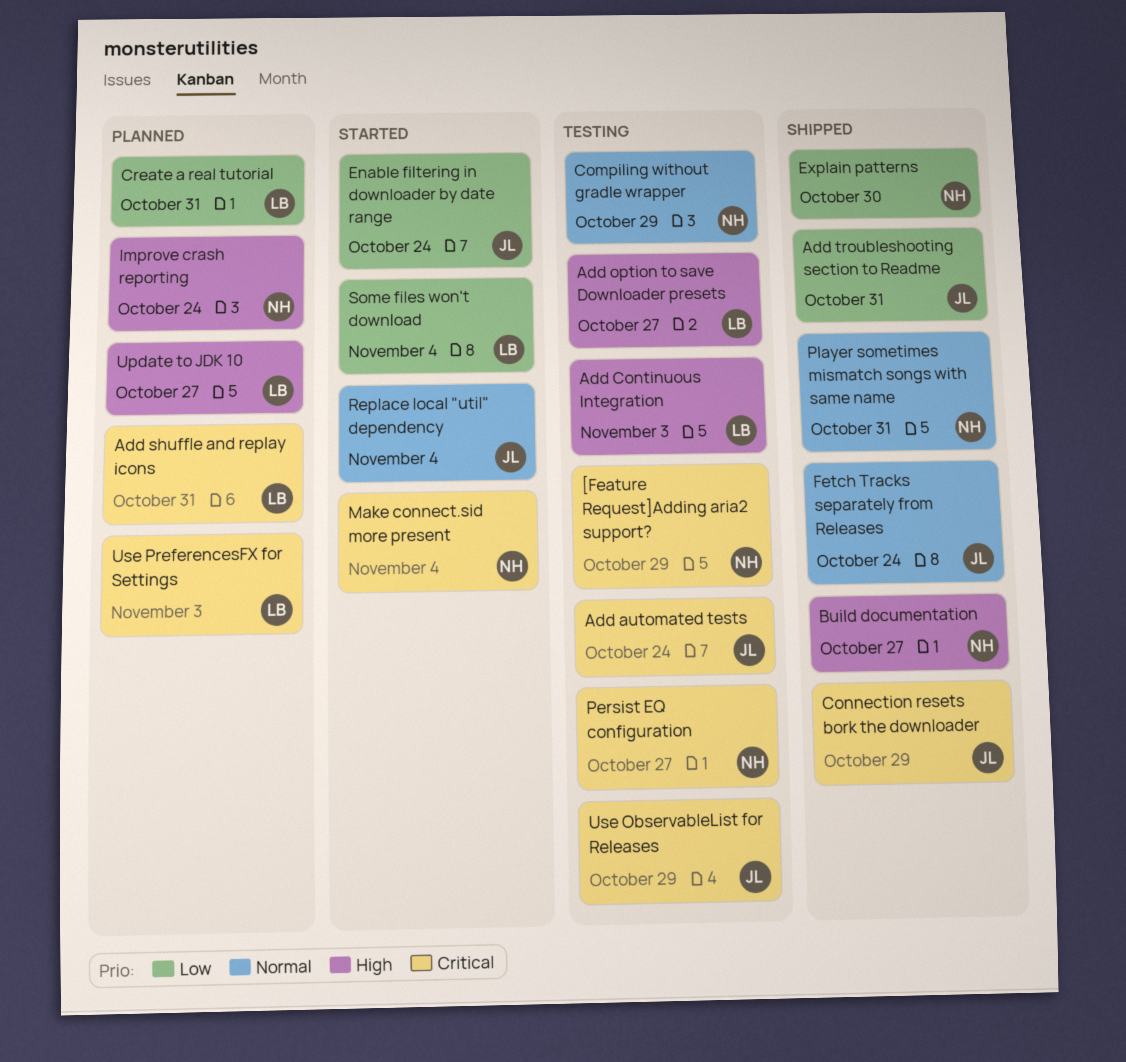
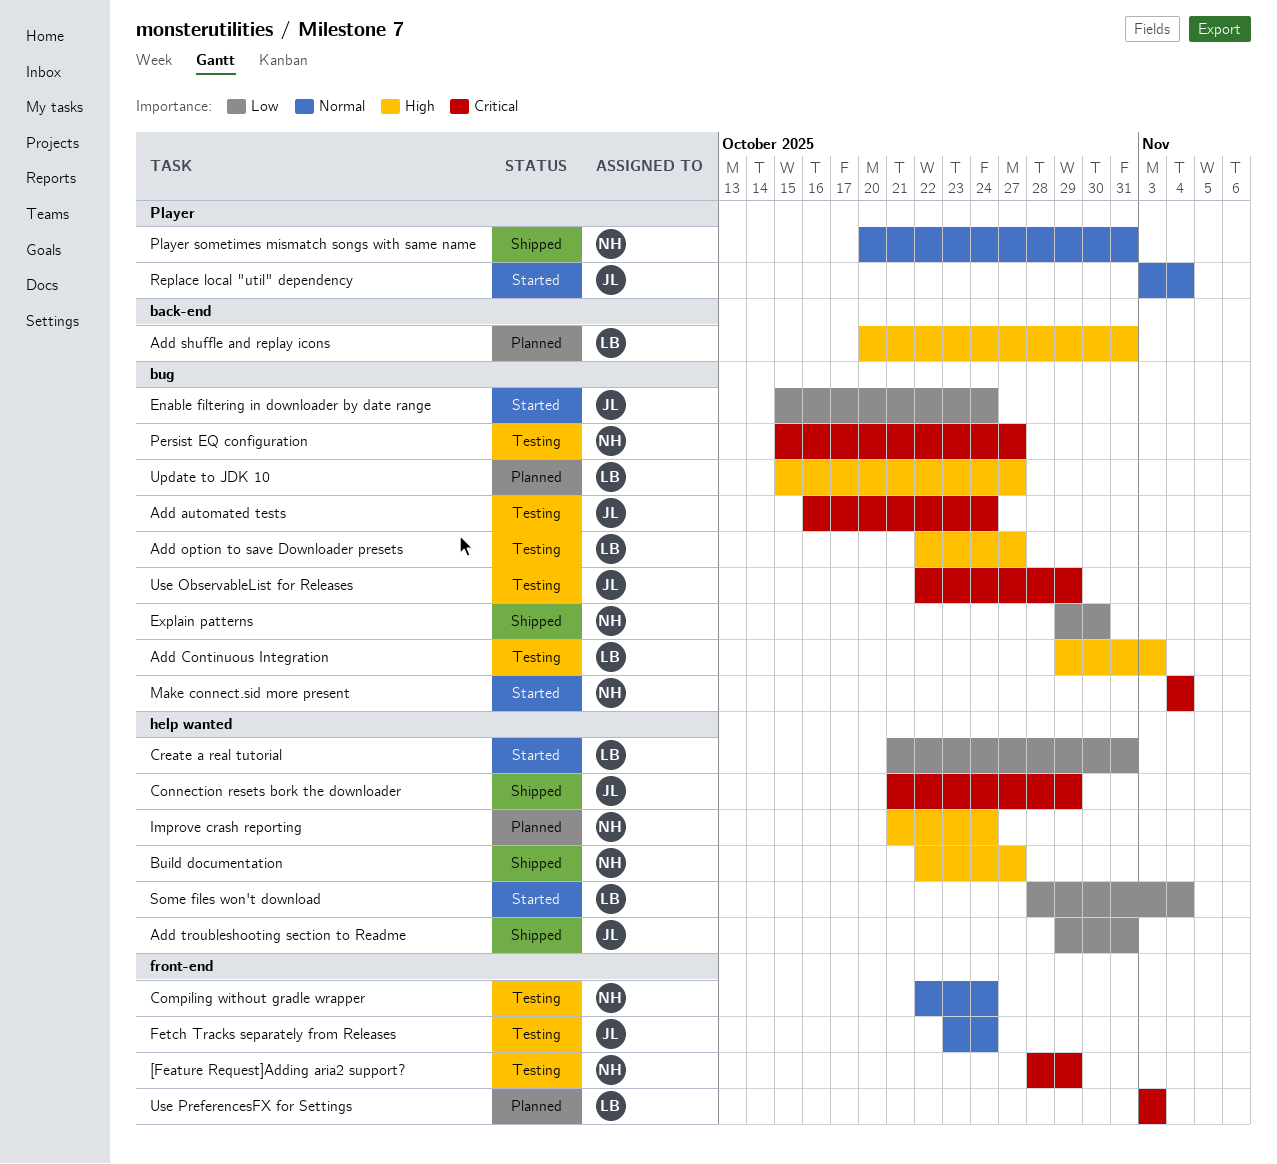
Add shuffle and replay icons, priority: Critical -> High
Compiling without gradle wrapper, due: Oct 29 -> Oct 24
Create a real tutorial, status: Planned -> Started
Fetch Tracks separately from Releases, status: Shipped -> Testing

